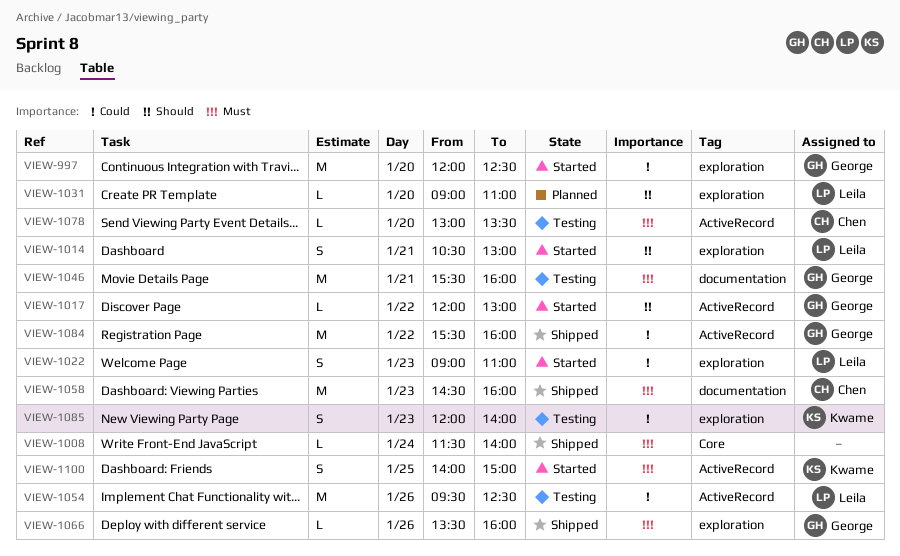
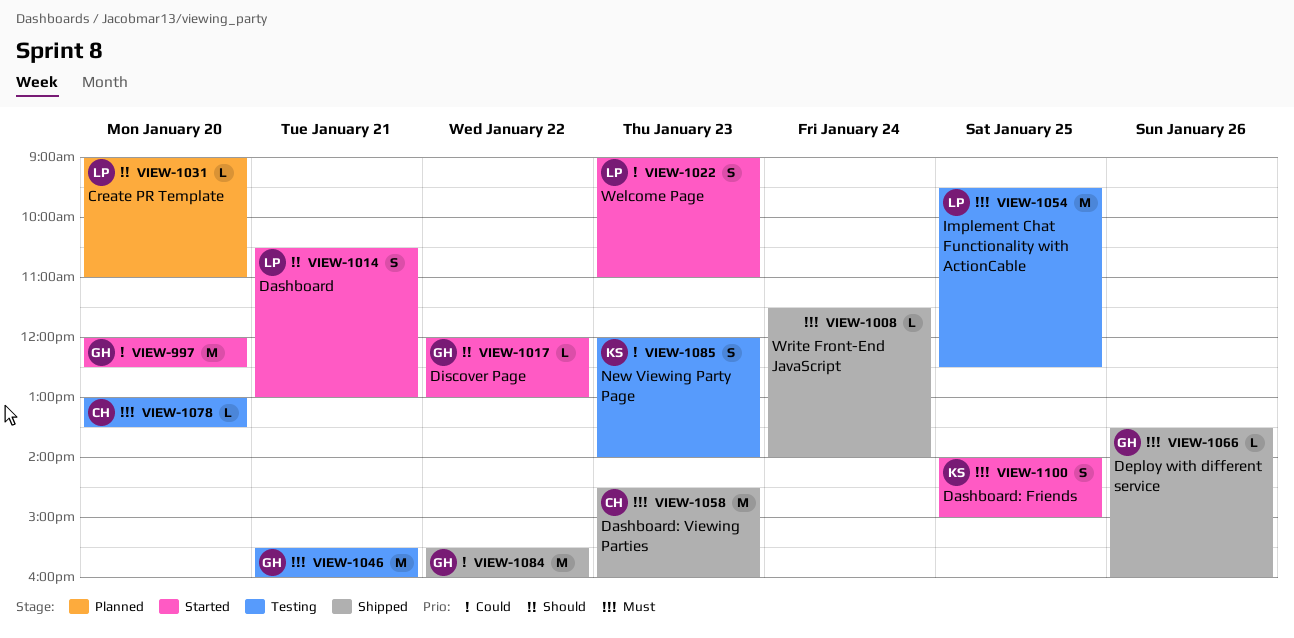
VIEW-1054, priority: Could -> Must
VIEW-1054, day: Jan 26 -> Jan 25

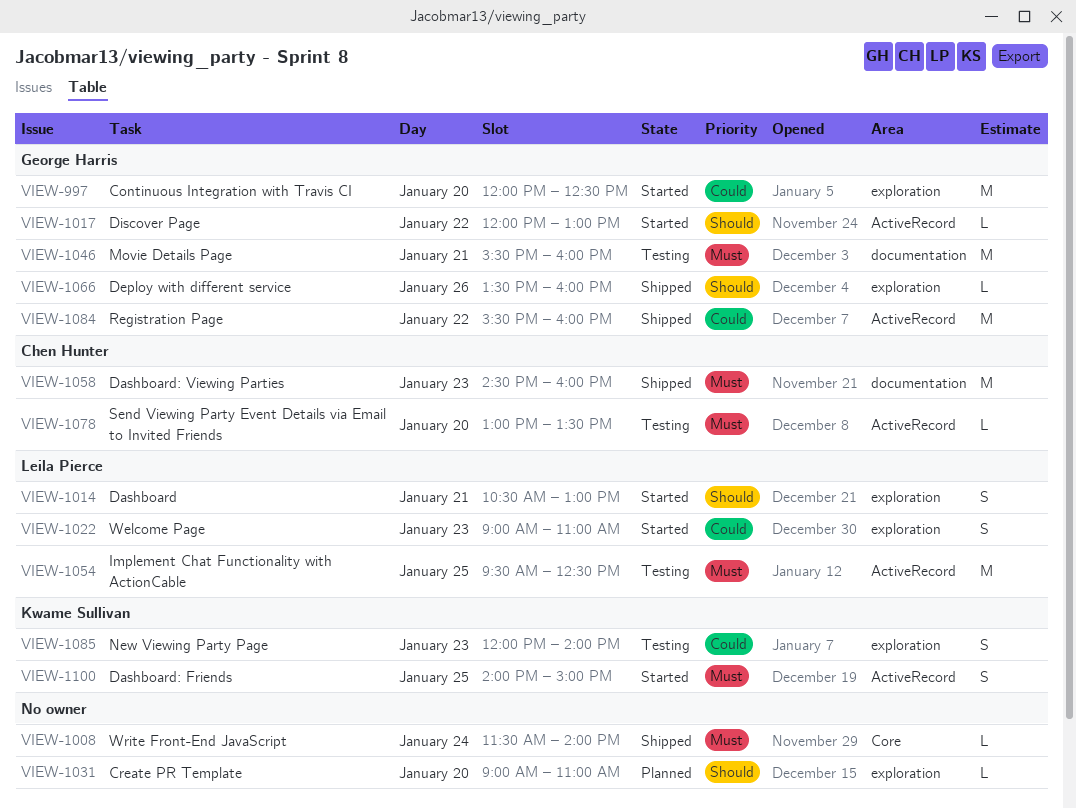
VIEW-1031, owner: Leila Pierce -> none
VIEW-1066, priority: Must -> Should

